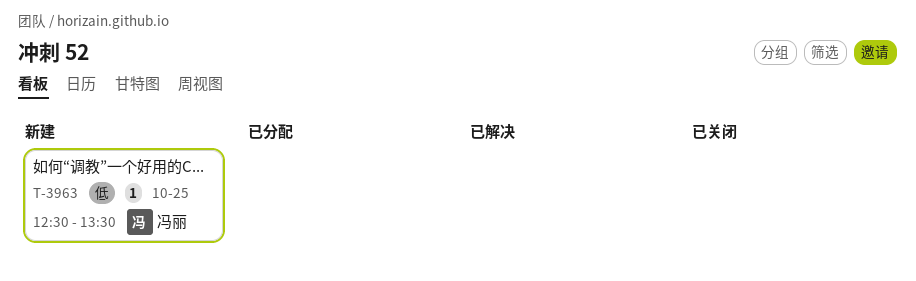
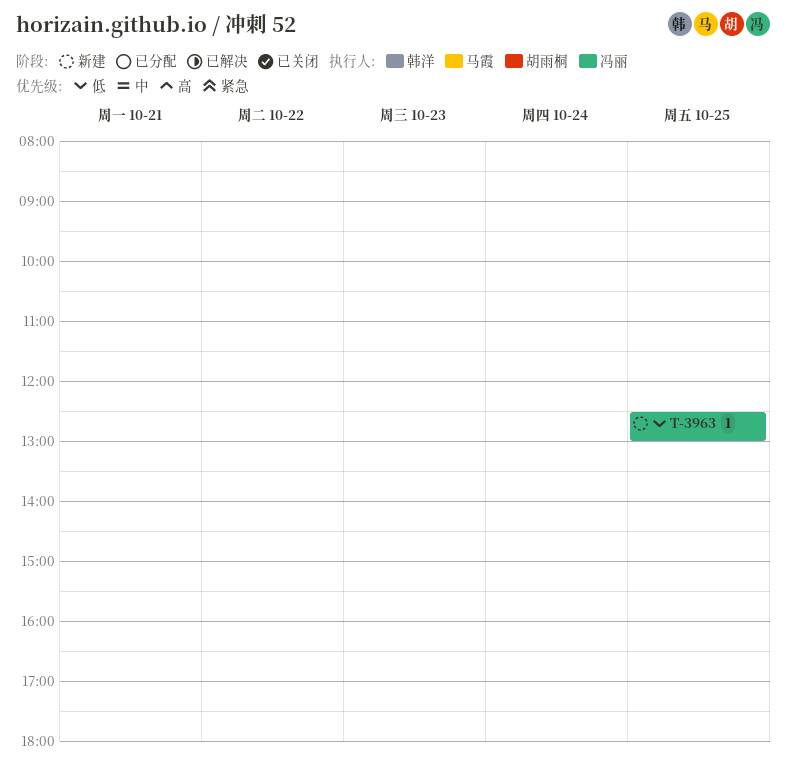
T-3963, ends: 13:30 -> 13:00

